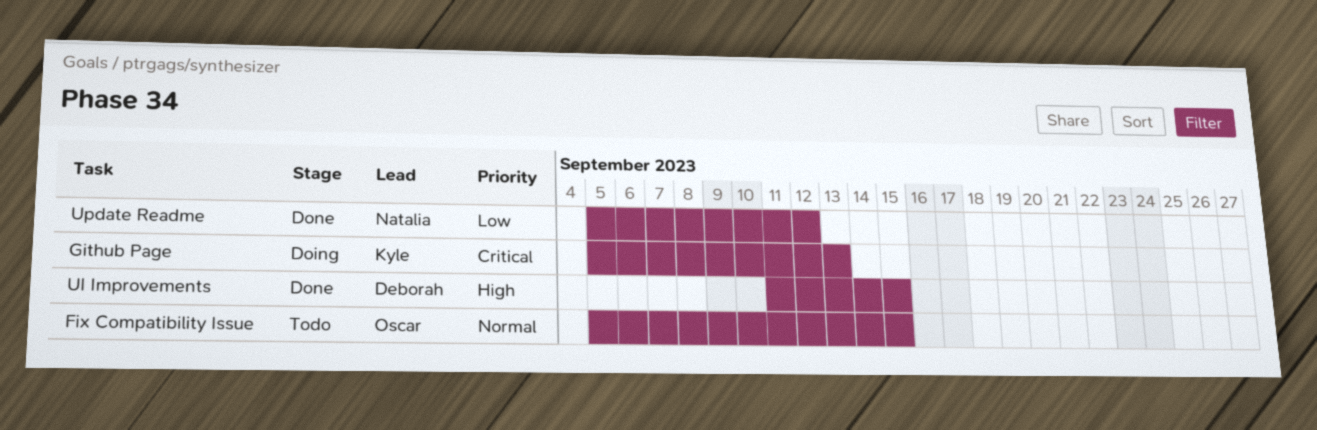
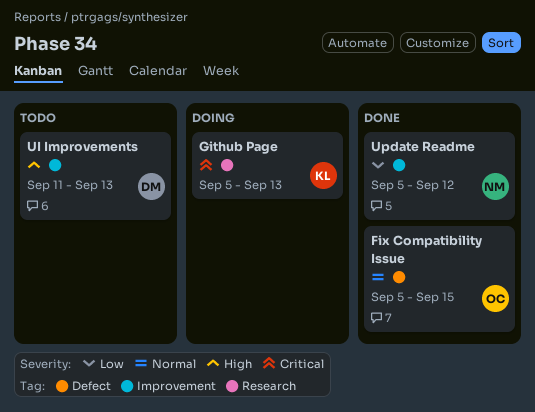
Fix Compatibility Issue, status: Todo -> Done
UI Improvements, status: Done -> Todo
UI Improvements, due: Sep 15 -> Sep 13

